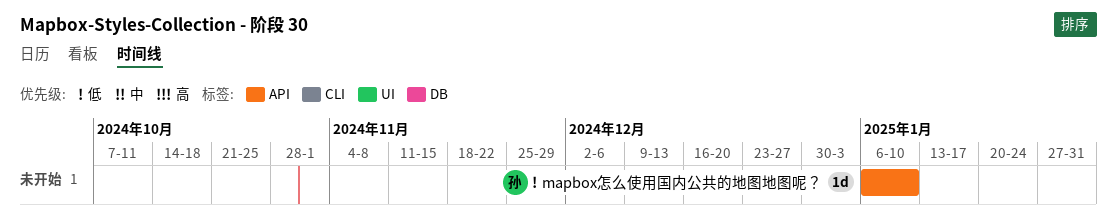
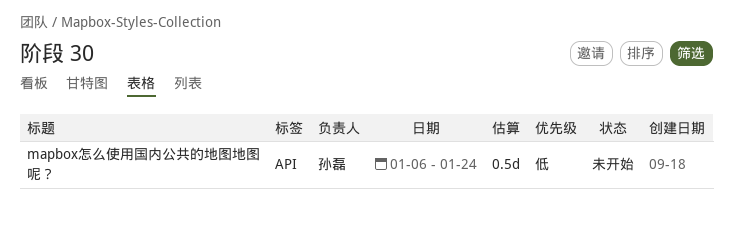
mapbox怎么使用国内公共的地图地图呢？, estimate: 1d -> 0.5d
mapbox怎么使用国内公共的地图地图呢？, due: Jan 10 -> Jan 24

